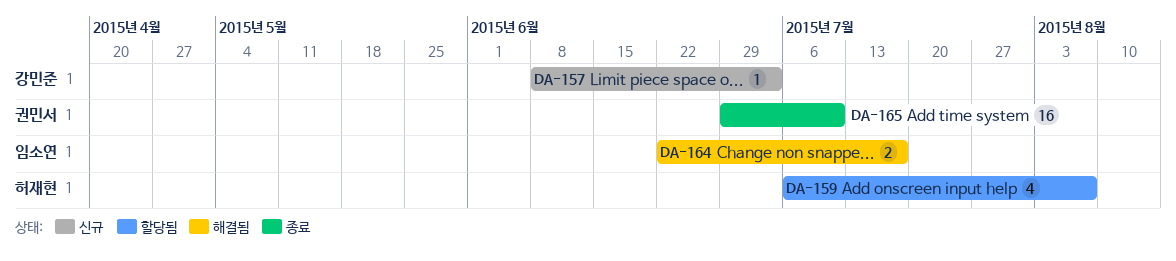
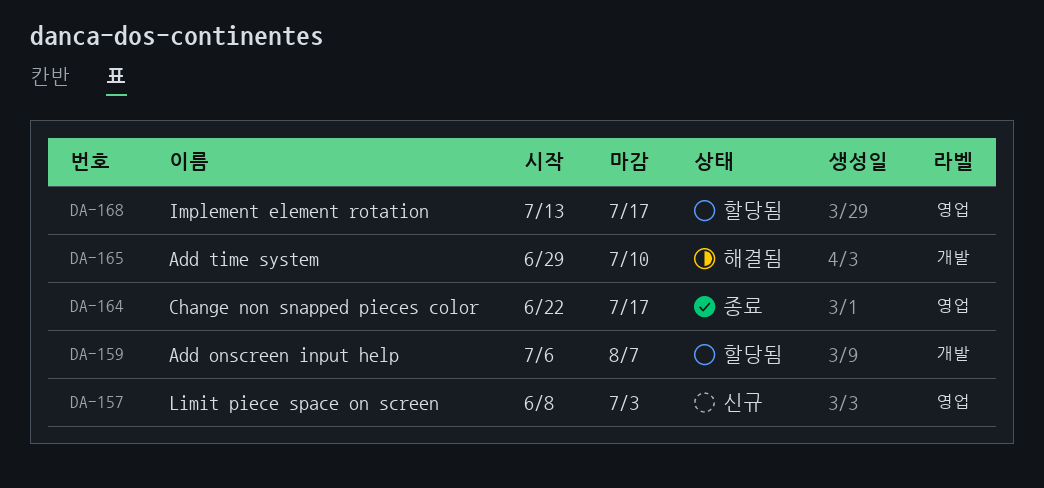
DA-164, status: 해결됨 -> 종료
DA-165, status: 종료 -> 해결됨
DA-168: none -> present

